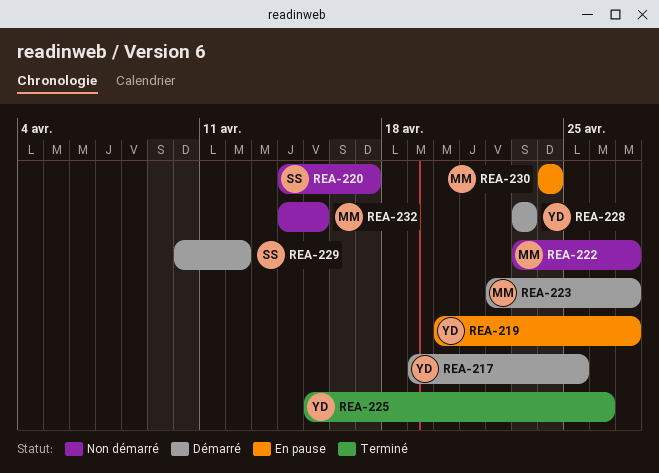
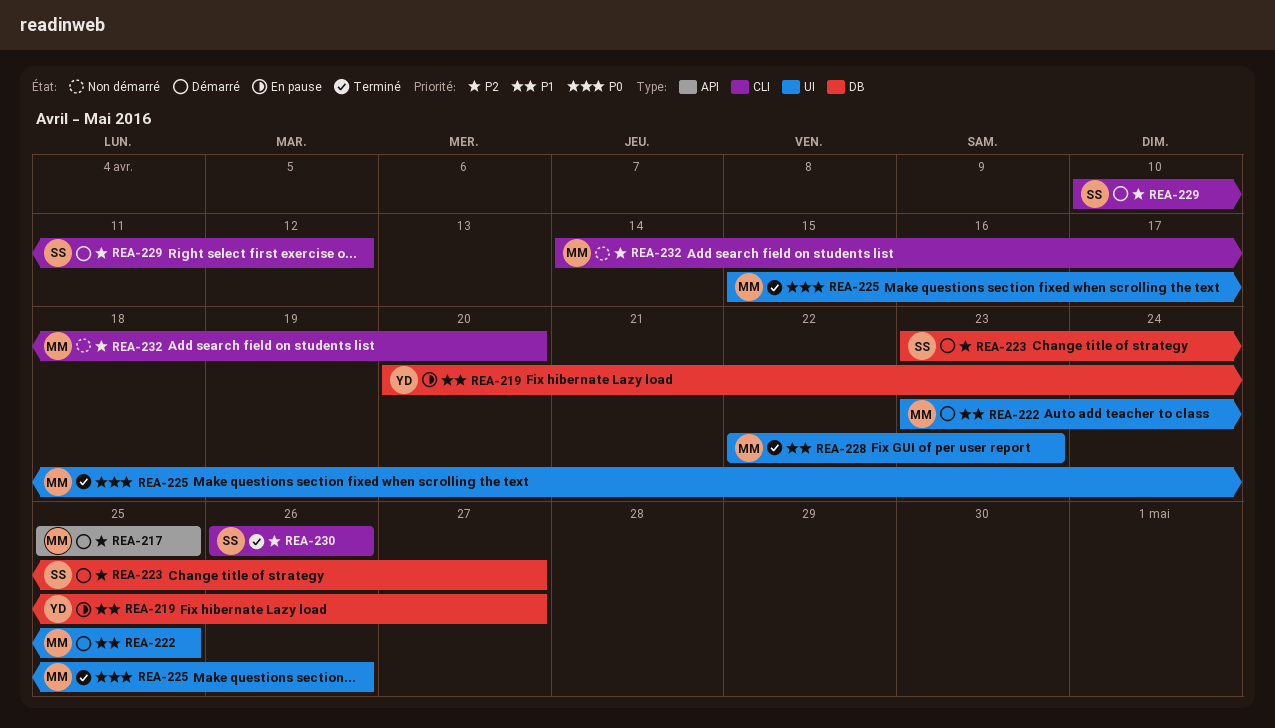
REA-217, owner: YD -> MM
REA-217, start: Apr 19 -> Apr 25
REA-220: present -> none
REA-222, status: Non démarré -> Démarré
REA-222, due: Apr 27 -> Apr 25
REA-223, owner: MM -> SS
REA-223, start: Apr 22 -> Apr 23
REA-225, owner: YD -> MM
REA-228, status: Démarré -> Terminé
REA-228, owner: YD -> MM
REA-228, start: Apr 23 -> Apr 22
REA-230, status: En pause -> Terminé
REA-230, owner: MM -> SS
REA-230, start: Apr 24 -> Apr 26
REA-230, due: Apr 24 -> Apr 26
REA-232, due: Apr 15 -> Apr 20

